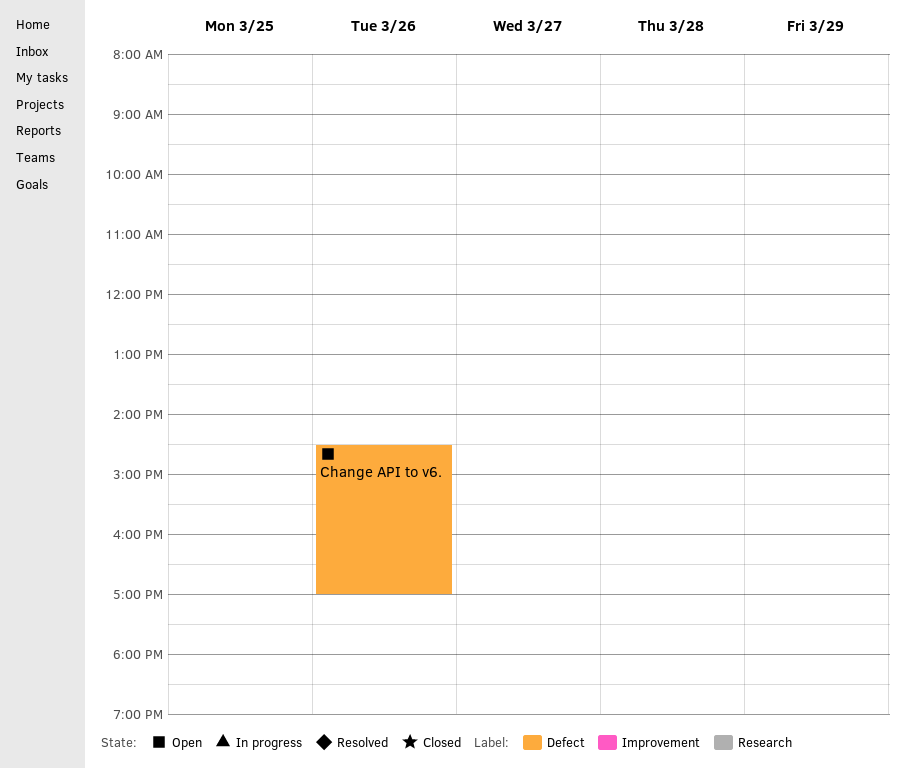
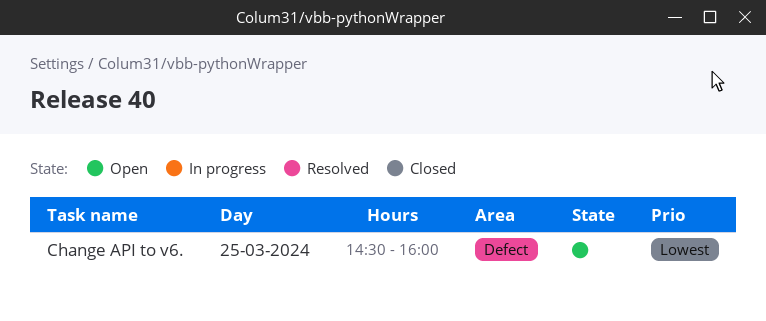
Change API to v6., day: Mar 26 -> Mar 25
Change API to v6., ends: 17:00 -> 16:00

